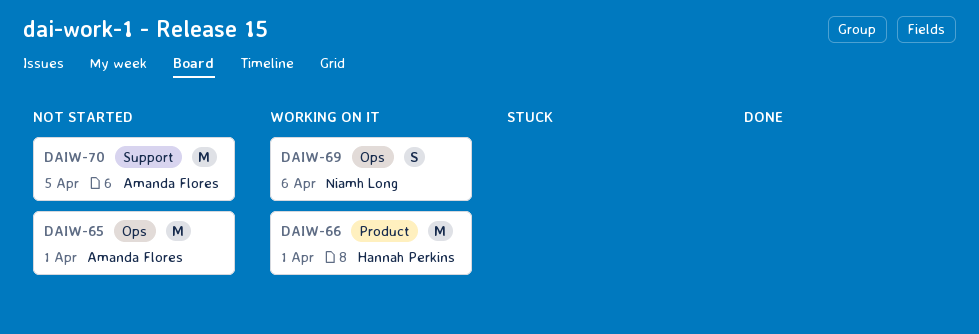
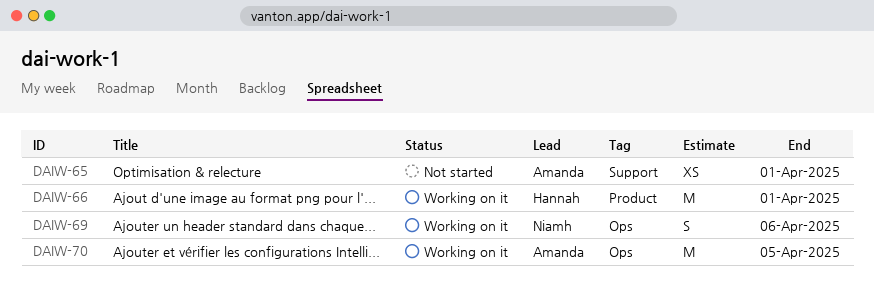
DAIW-65, label: Ops -> Support
DAIW-65, estimate: M -> XS
DAIW-70, status: Not started -> Working on it
DAIW-70, label: Support -> Ops

